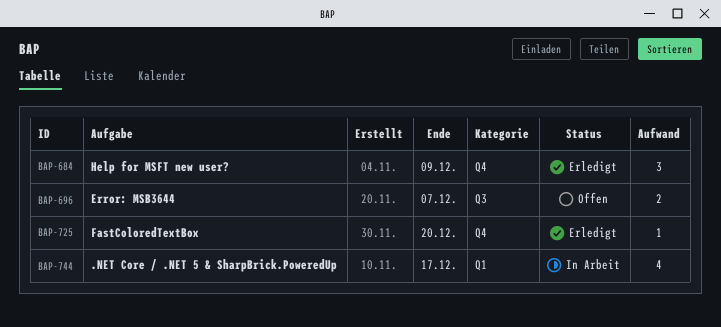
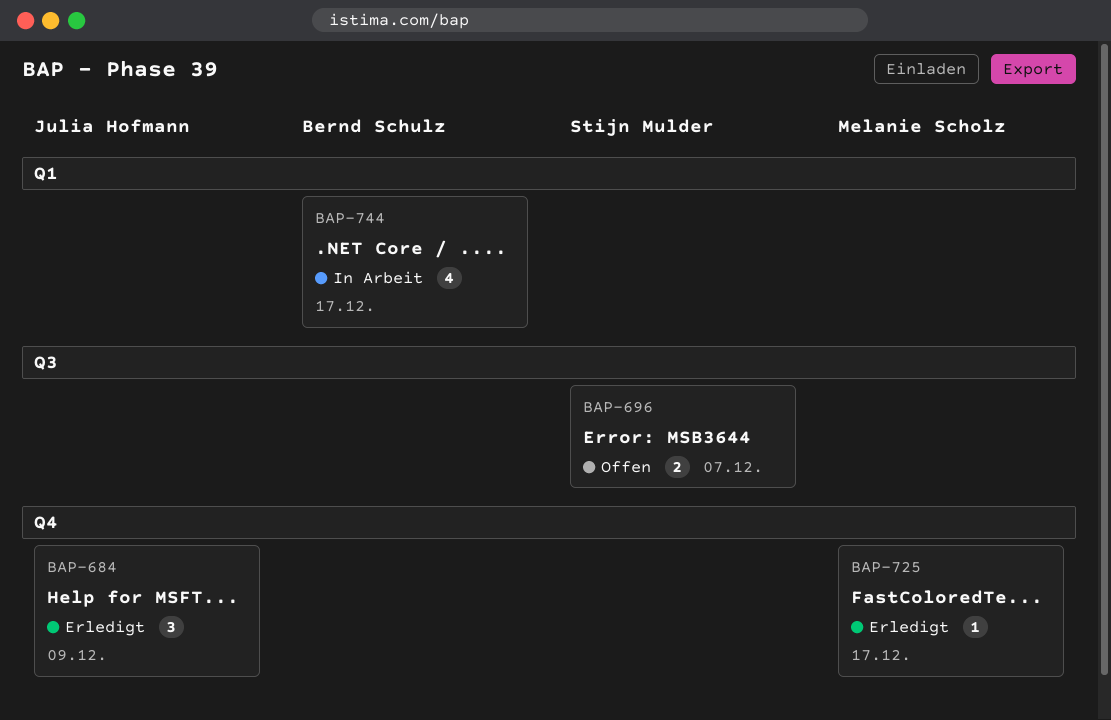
BAP-725, due: Dec 20 -> Dec 17

